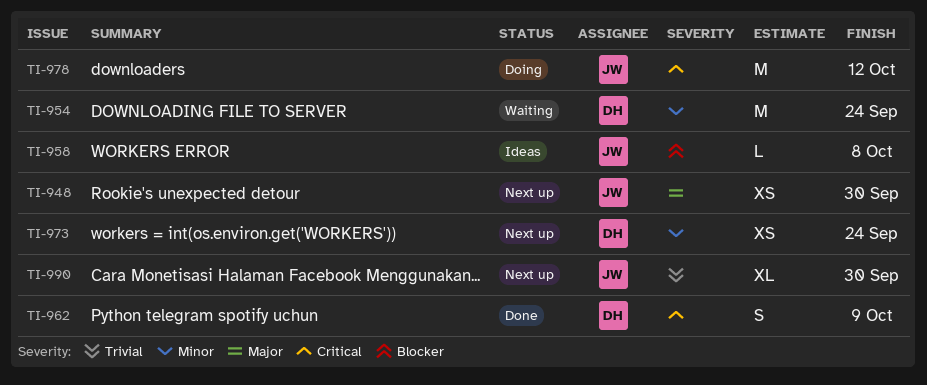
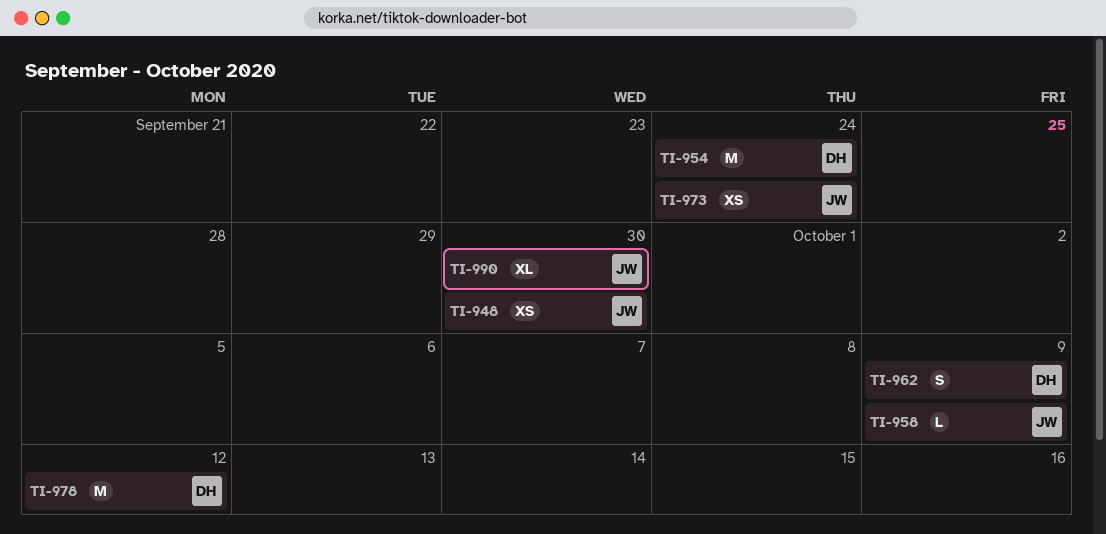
TI-958, due: Oct 8 -> Oct 9
TI-973, owner: DH -> JW
TI-978, owner: JW -> DH

